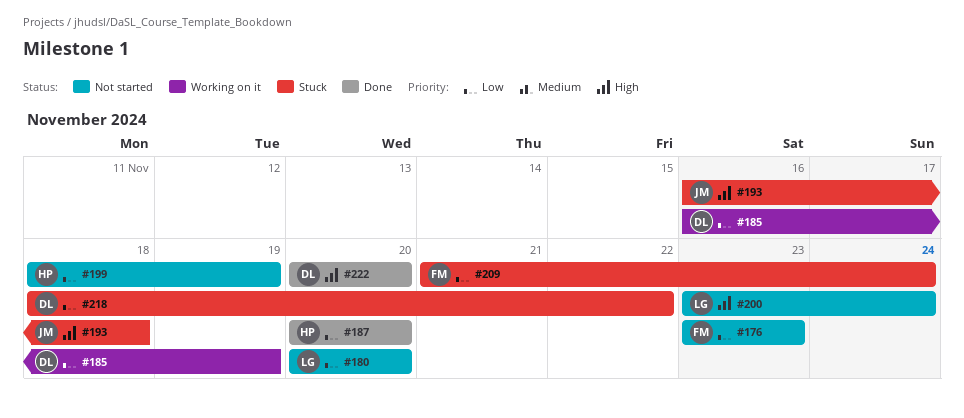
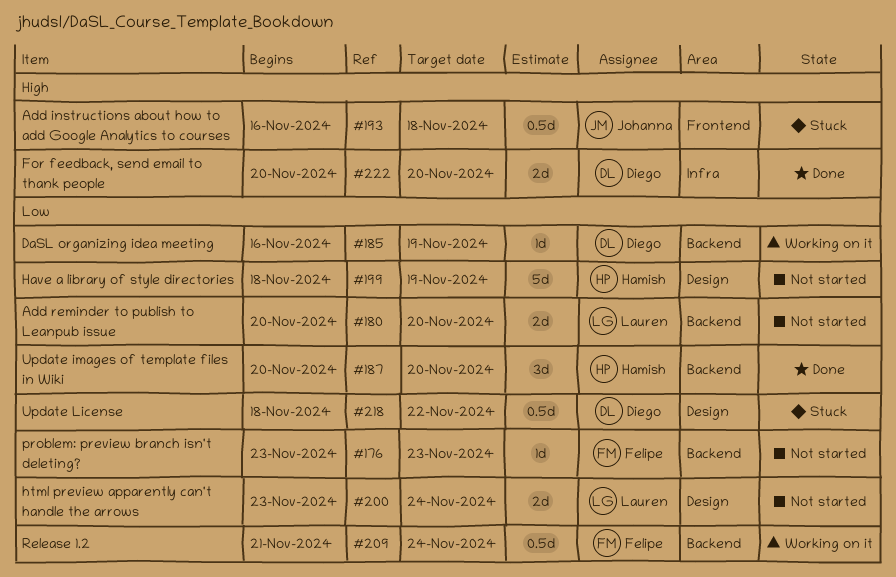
#200, priority: High -> Low
#209, status: Stuck -> Working on it

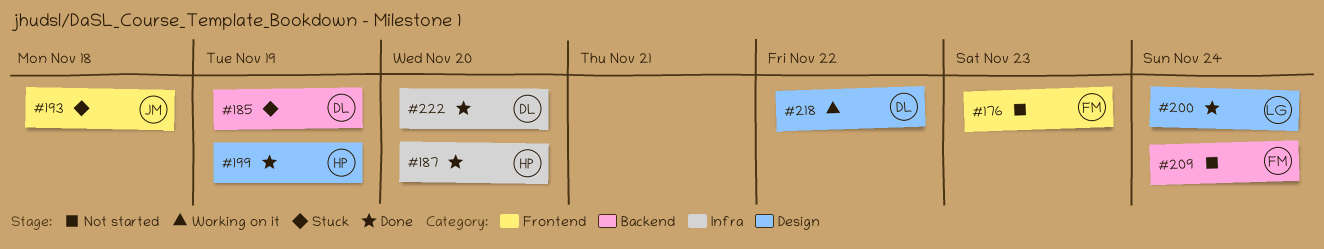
#176, label: Backend -> Frontend
#180: present -> none
#185, status: Working on it -> Stuck
#187, label: Backend -> Infra
#199, status: Not started -> Done
#200, status: Not started -> Done
#209, status: Working on it -> Not started
#218, status: Stuck -> Working on it

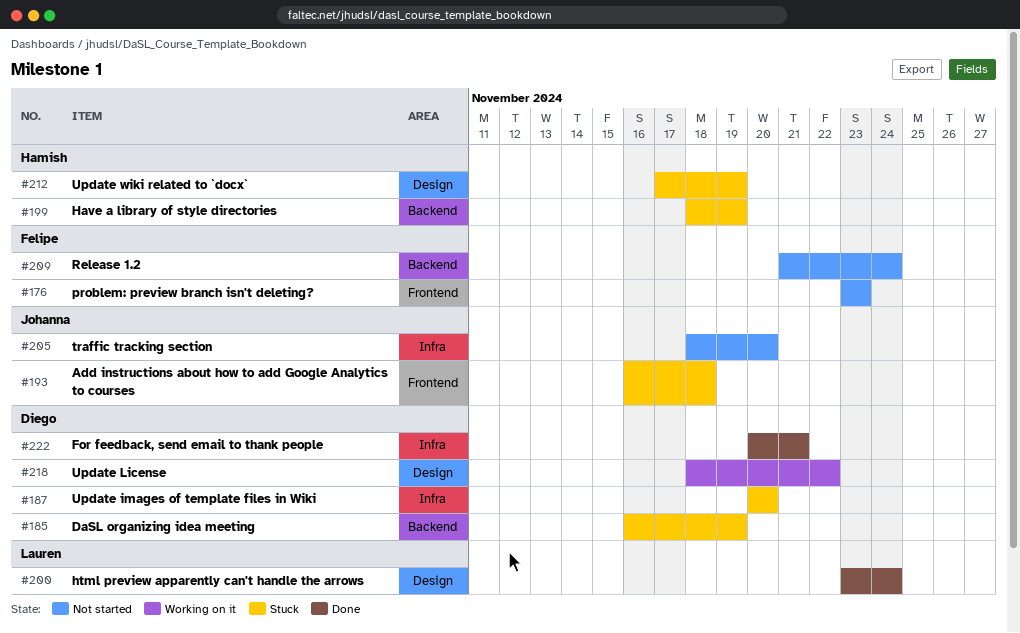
#187, status: Done -> Stuck
#187, owner: Hamish -> Diego
#199, status: Done -> Stuck
#199, label: Design -> Backend
#205: none -> present
#212: none -> present
#222, due: Nov 20 -> Nov 21

